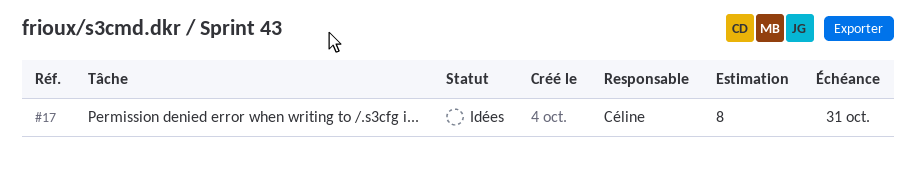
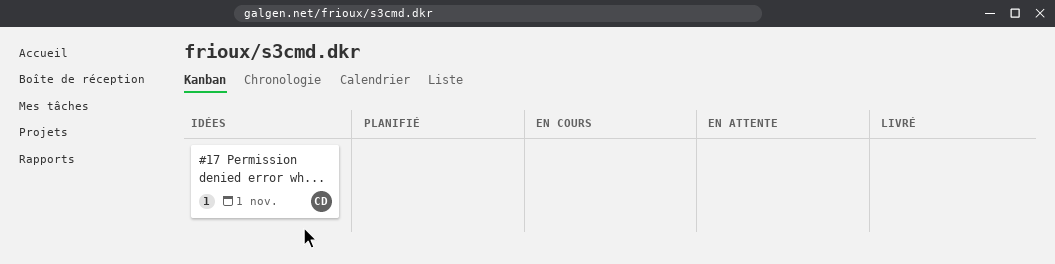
#17, estimate: 8 -> 1
#17, due: Oct 31 -> Nov 1

